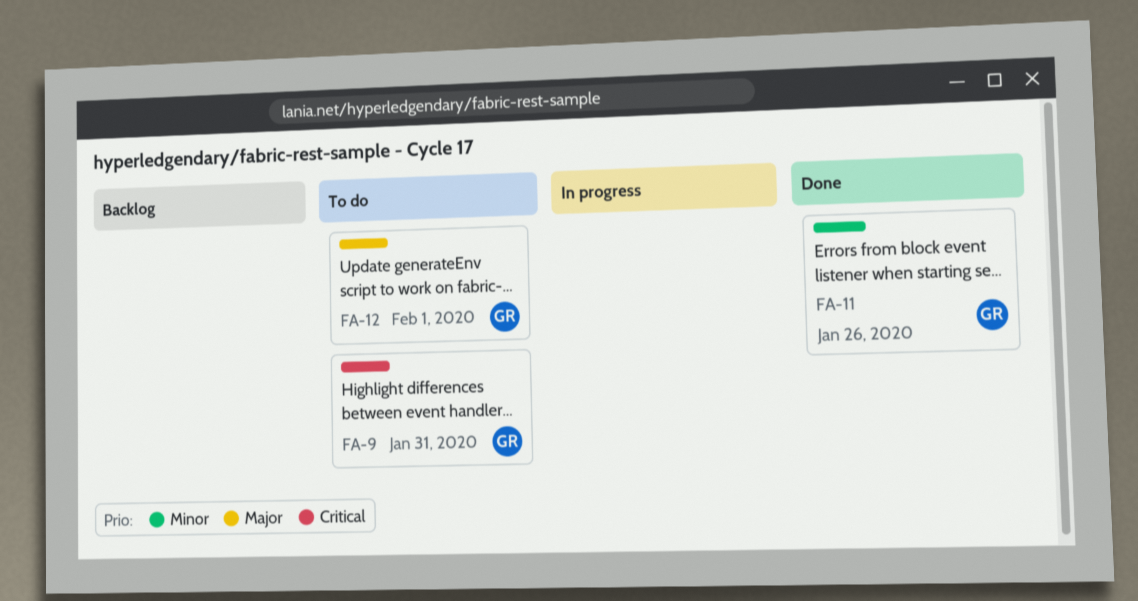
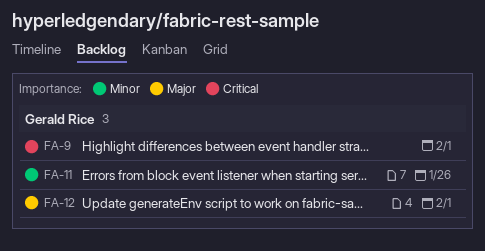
FA-9, due: Jan 31 -> Feb 1

